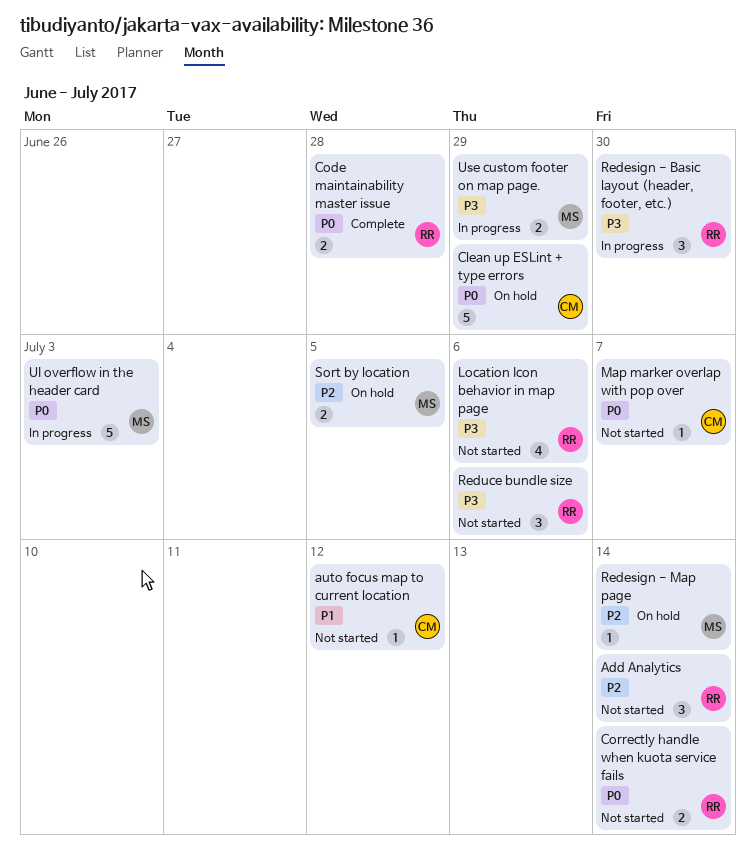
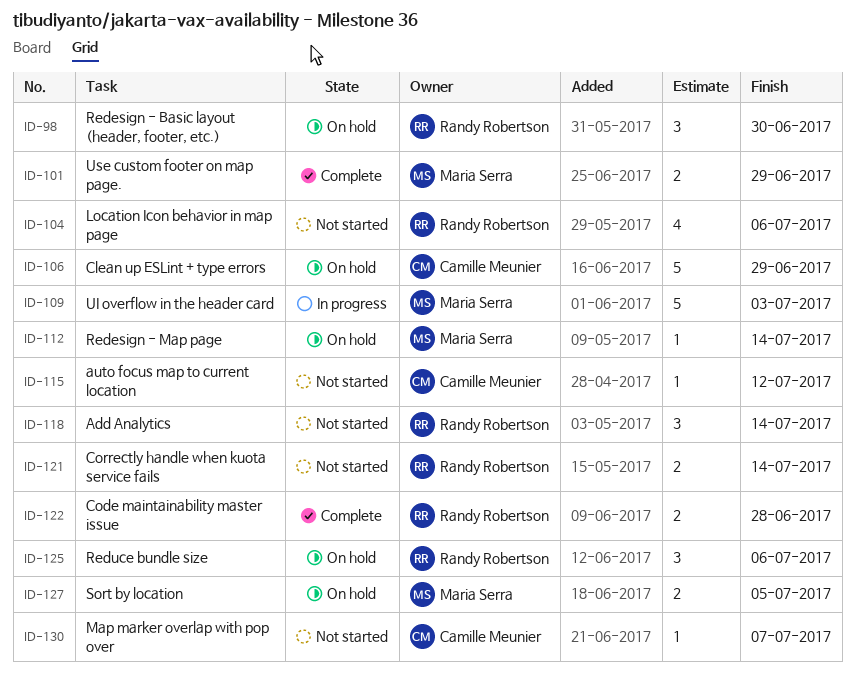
Redesign - Basic layout (header, footer, etc.), status: In progress -> On hold
Reduce bundle size, status: Not started -> On hold
Use custom footer on map page., status: In progress -> Complete

